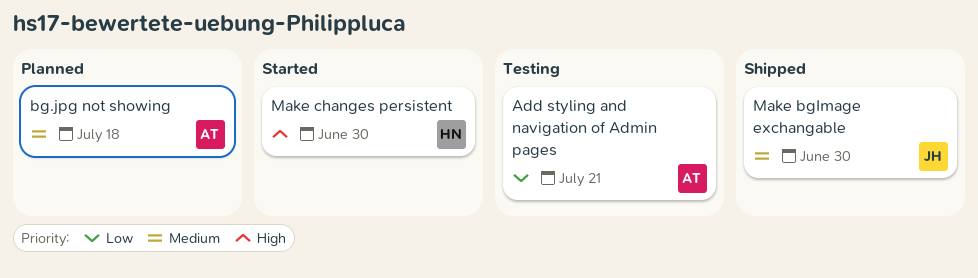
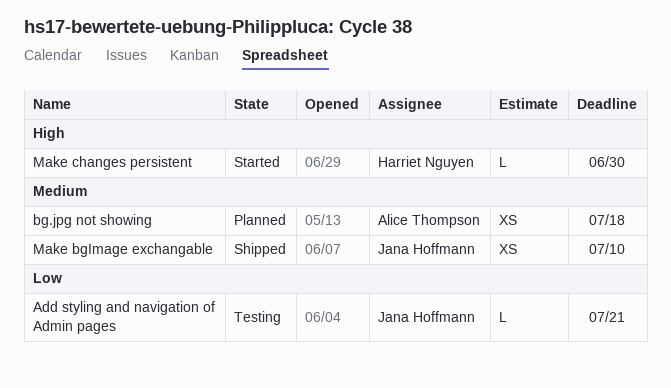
Add styling and navigation of Admin pages, owner: Alice Thompson -> Jana Hoffmann
Make bgImage exchangable, due: Jun 30 -> Jul 10

